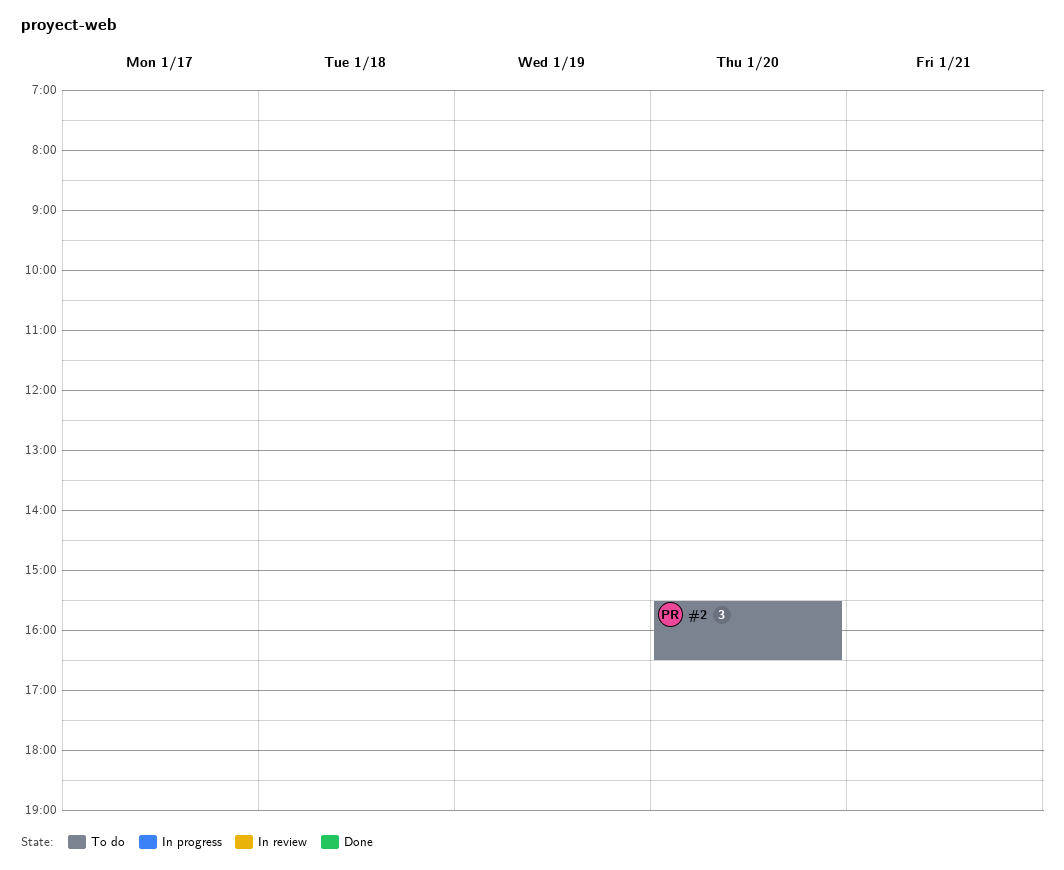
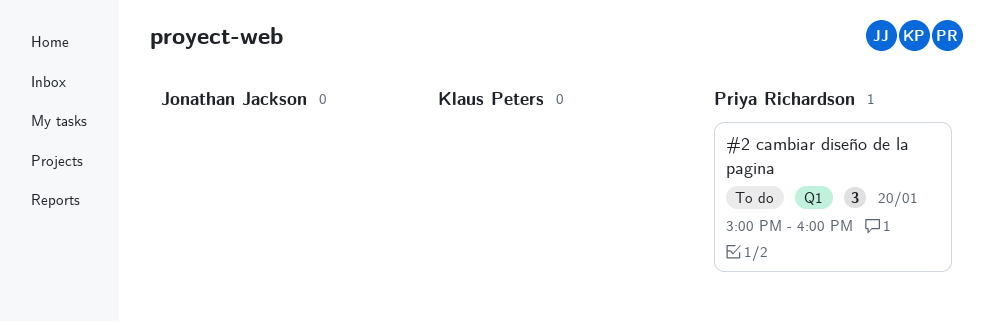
#2, begins: 15:30 -> 15:00
#2, ends: 16:30 -> 16:00

